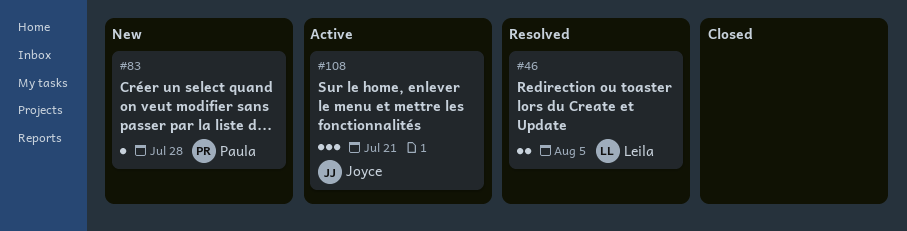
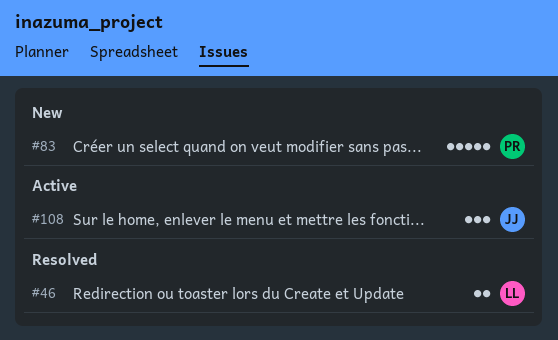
#83, estimate: 1 -> 5

